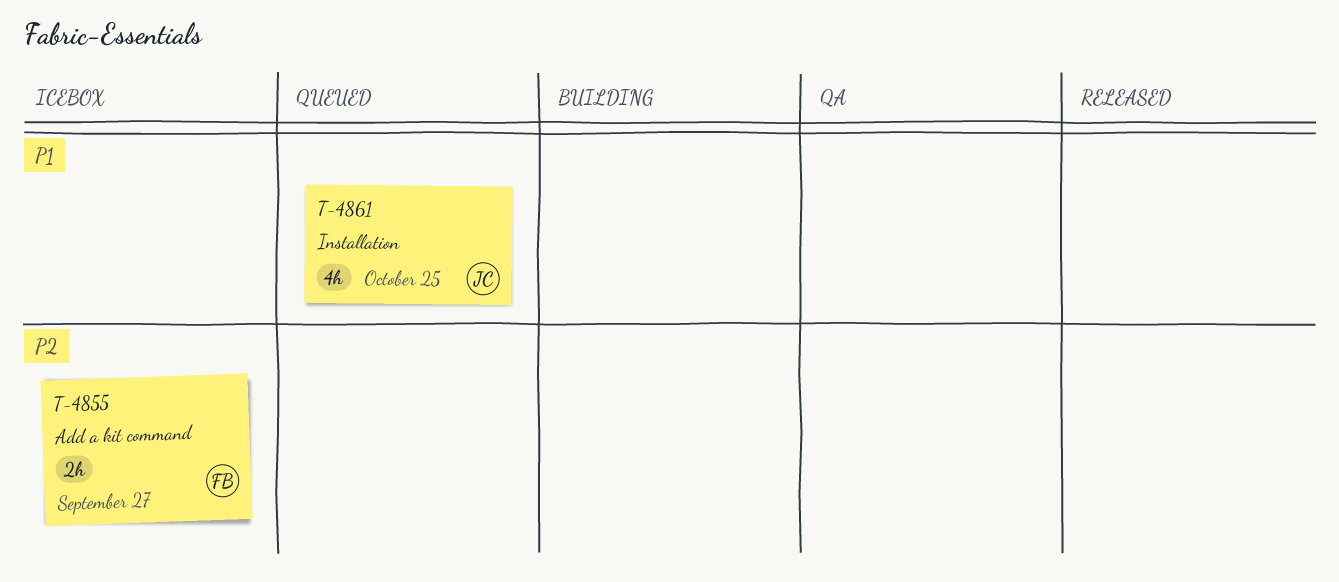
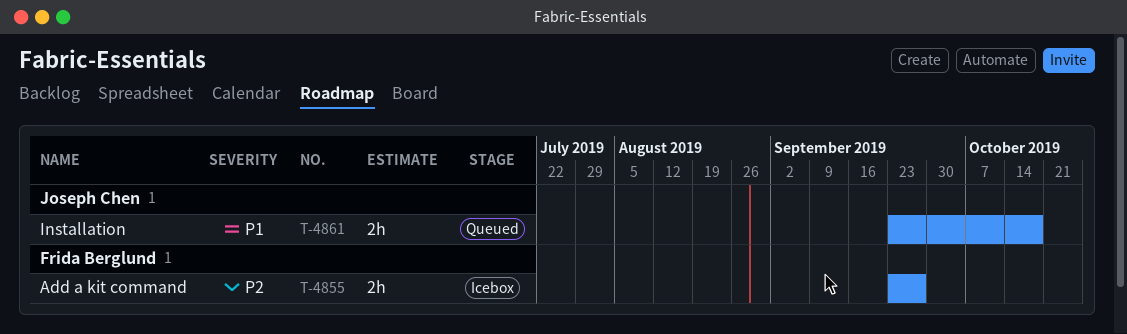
T-4861, estimate: 4h -> 2h
T-4861, due: Oct 25 -> Oct 18

